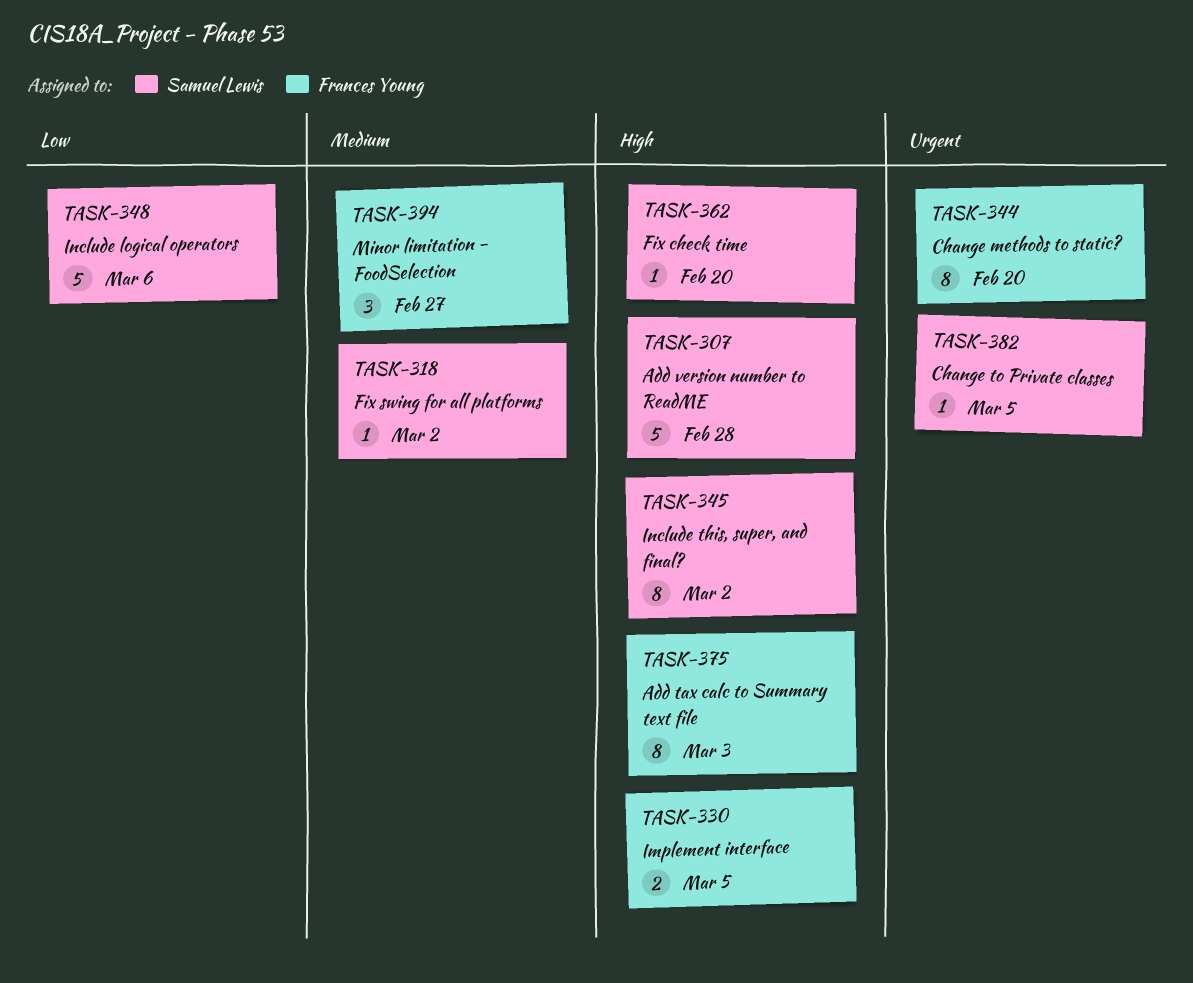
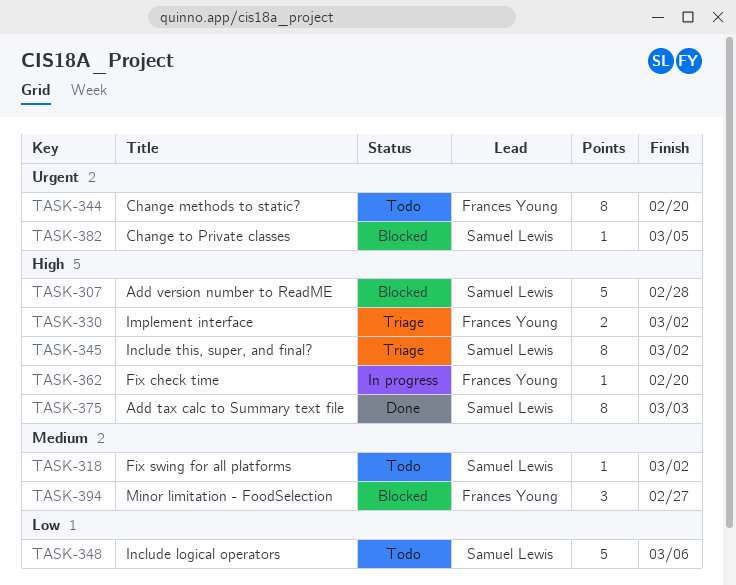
TASK-330, due: Mar 5 -> Mar 2
TASK-362, owner: Samuel Lewis -> Frances Young
TASK-375, owner: Frances Young -> Samuel Lewis

